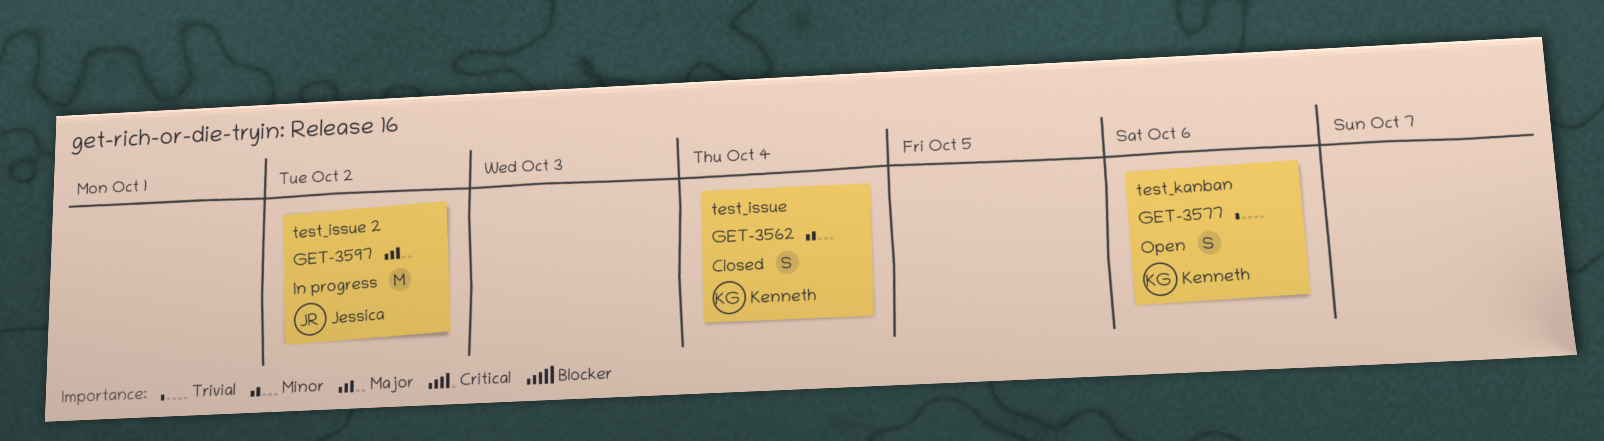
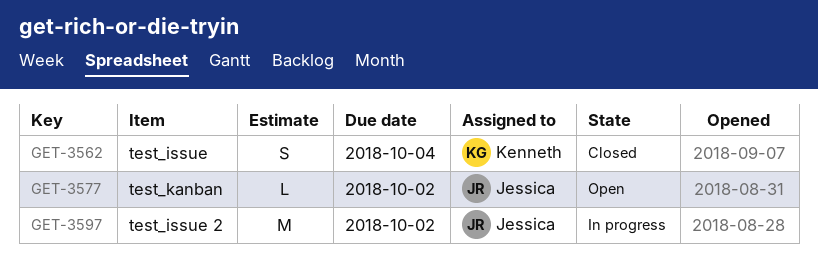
GET-3577, owner: Kenneth -> Jessica
GET-3577, estimate: S -> L
GET-3577, due: Oct 6 -> Oct 2

